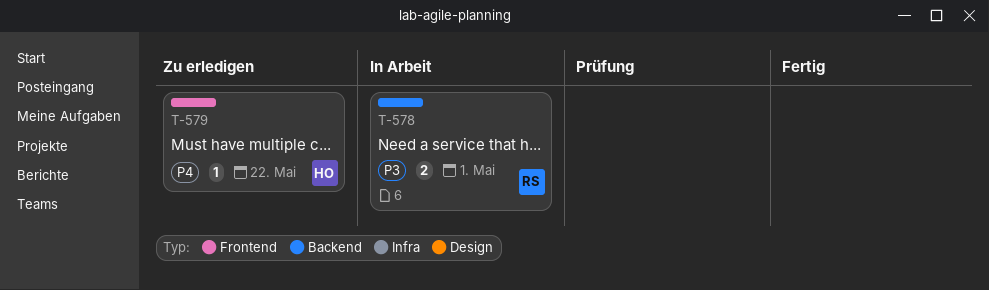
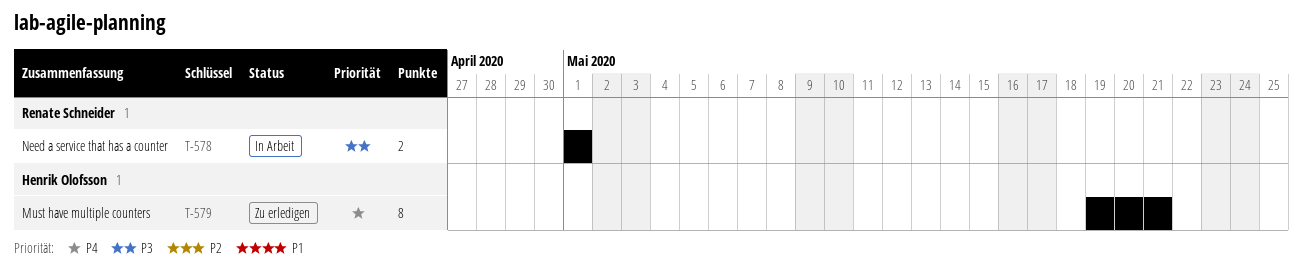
T-579, estimate: 1 -> 8
T-579, due: May 22 -> May 21

